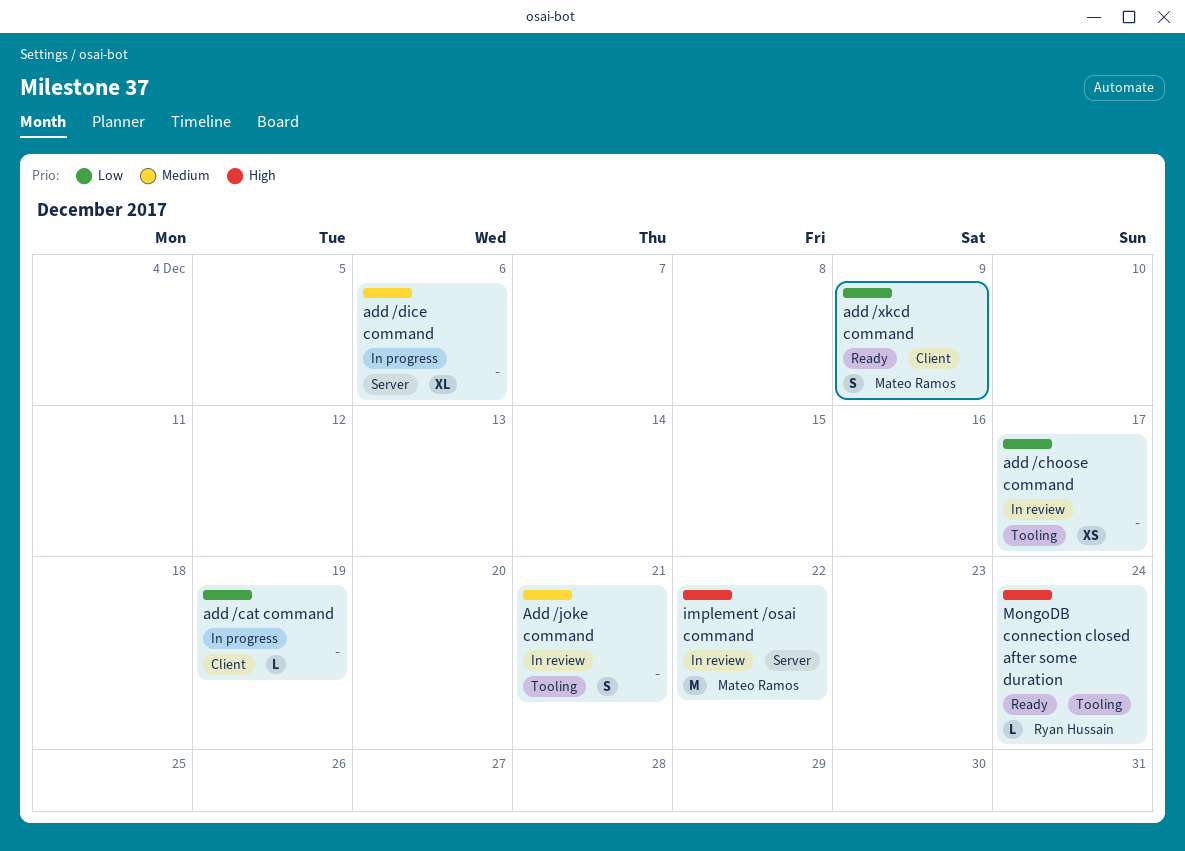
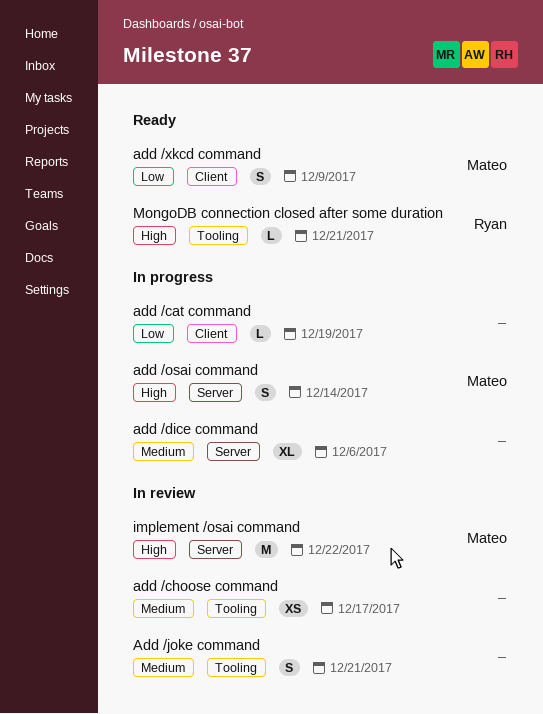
add /choose command, priority: Low -> Medium
add /osai command: none -> present
MongoDB connection closed after some duration, due: Dec 24 -> Dec 21

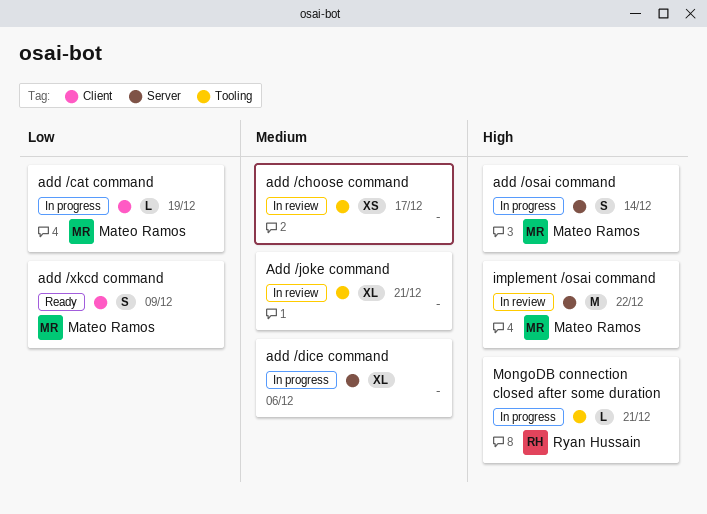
add /cat command, owner: none -> Mateo Ramos
Add /joke command, estimate: S -> XL
MongoDB connection closed after some duration, status: Ready -> In progress

